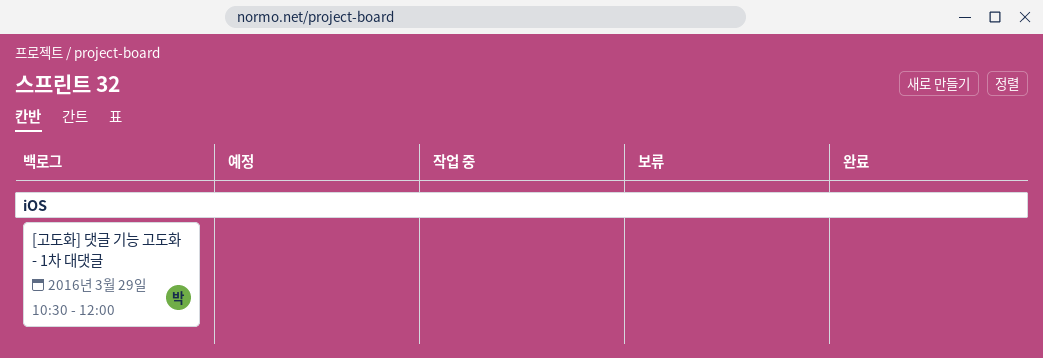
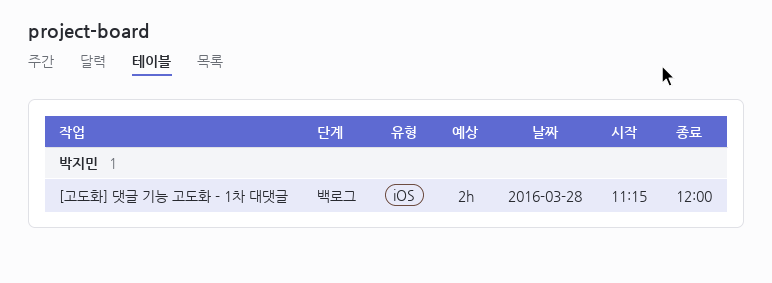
[고도화] 댓글 기능 고도화 - 1차 대댓글, day: Mar 29 -> Mar 28
[고도화] 댓글 기능 고도화 - 1차 대댓글, begins: 10:30 -> 11:15

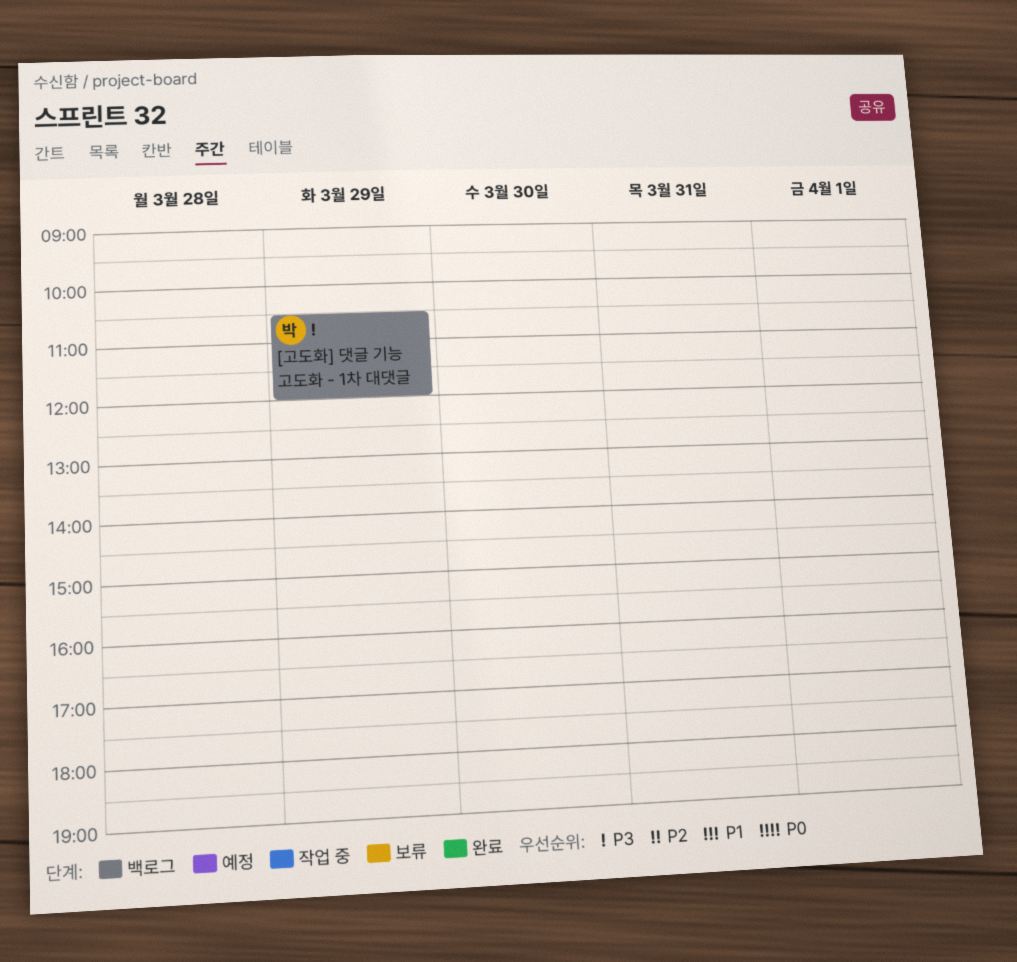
[고도화] 댓글 기능 고도화 - 1차 대댓글, day: Mar 28 -> Mar 29
[고도화] 댓글 기능 고도화 - 1차 대댓글, begins: 11:15 -> 10:30

